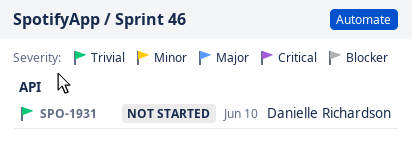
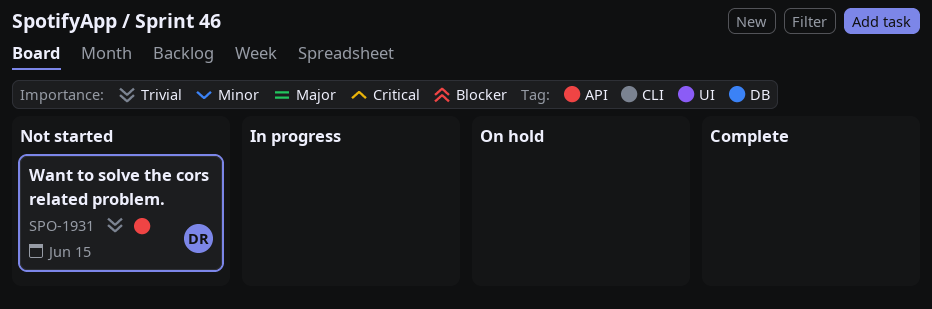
SPO-1931, due: Jun 10 -> Jun 15

